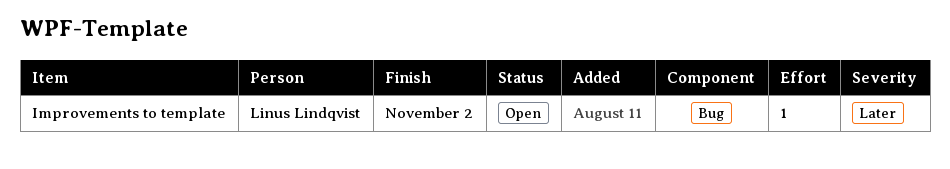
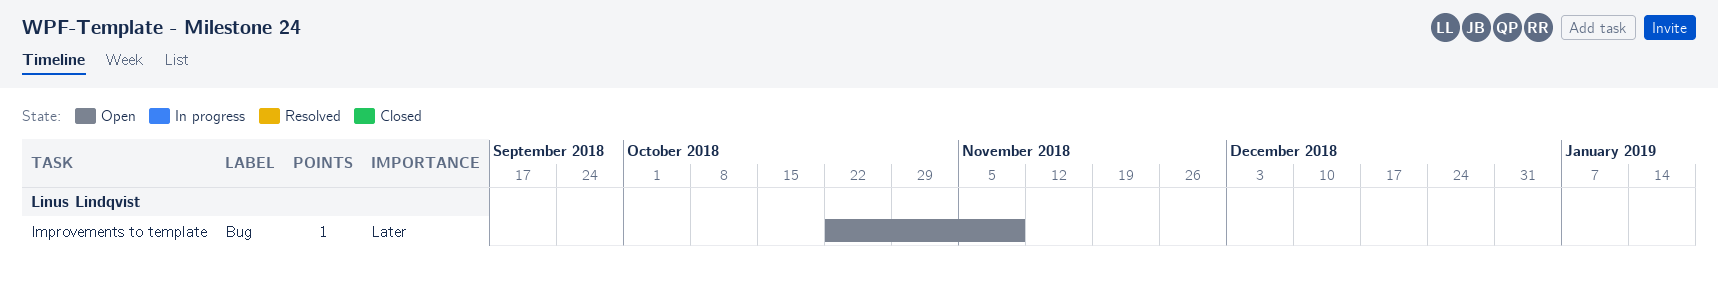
Improvements to template, due: Nov 2 -> Nov 9

